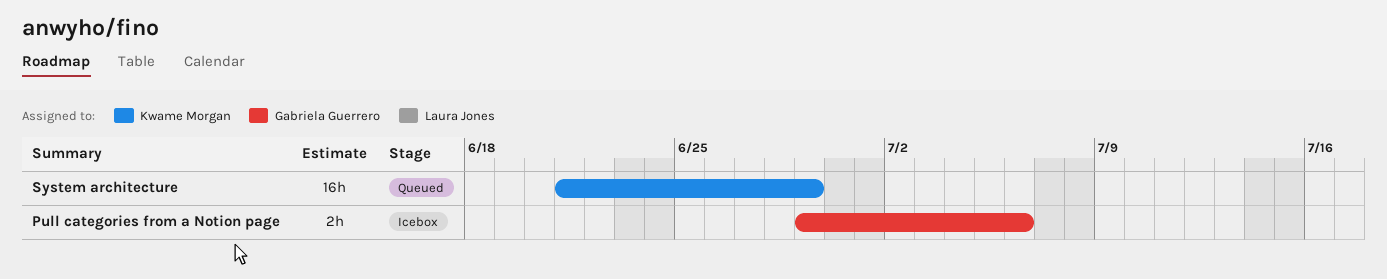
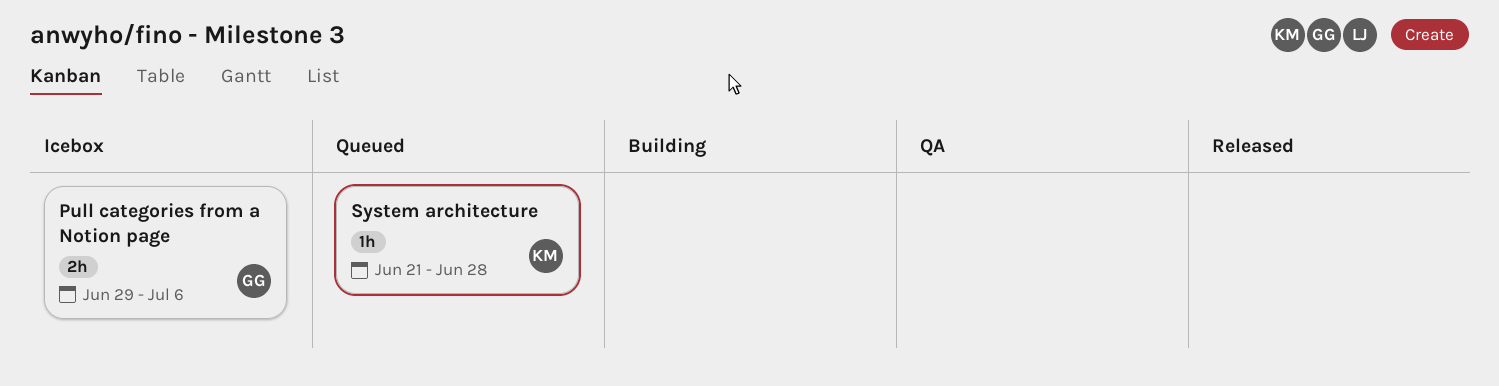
System architecture, estimate: 16h -> 1h
System architecture, due: Jun 29 -> Jun 28

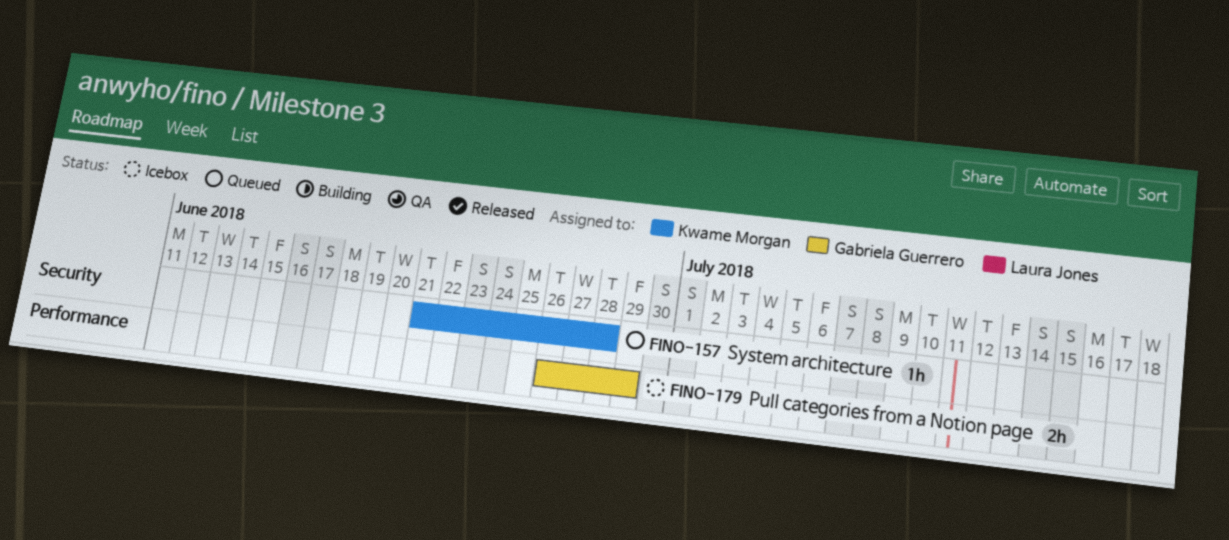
Pull categories from a Notion page, start: Jun 29 -> Jun 26
Pull categories from a Notion page, due: Jul 6 -> Jun 29

